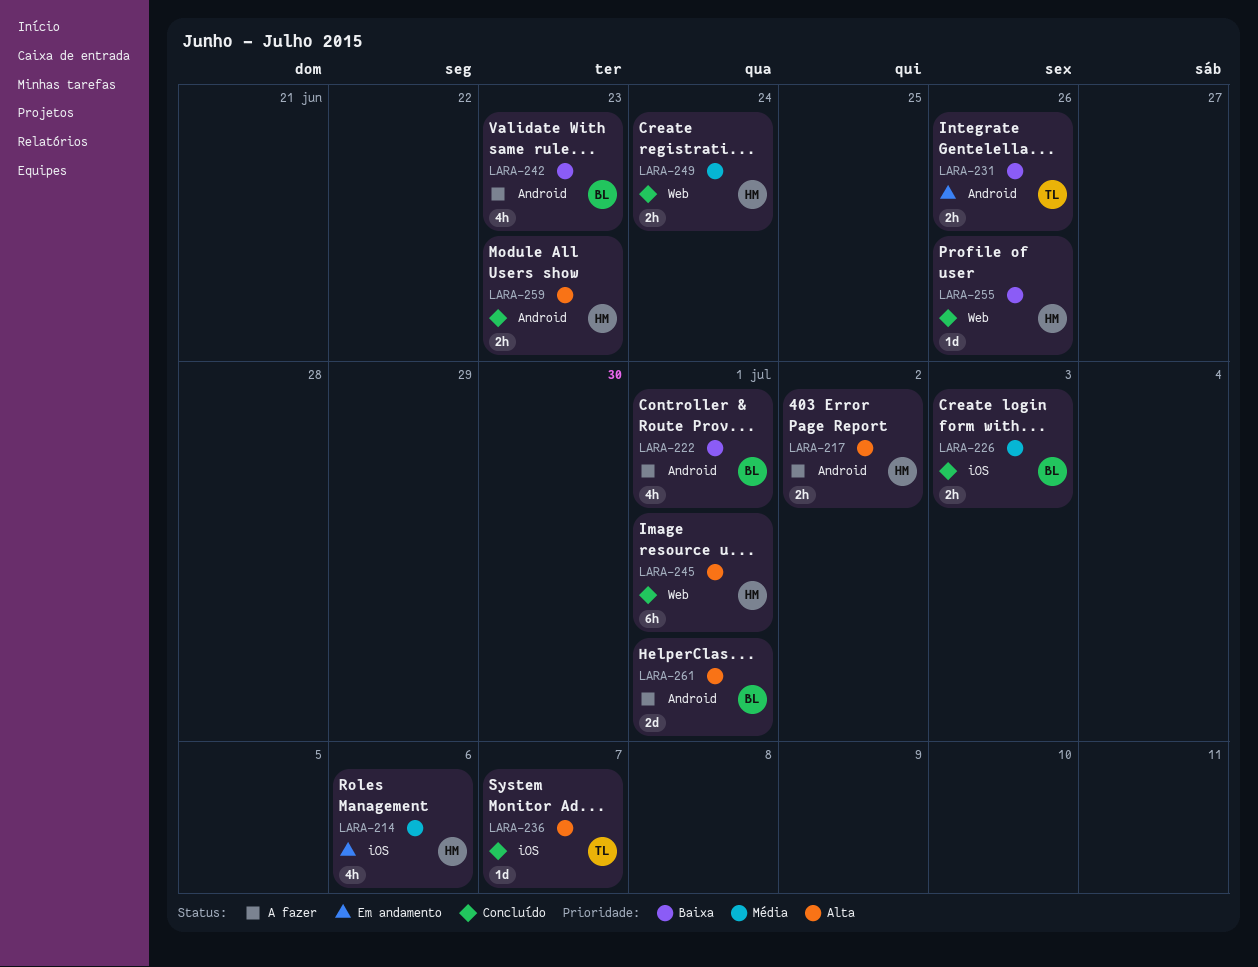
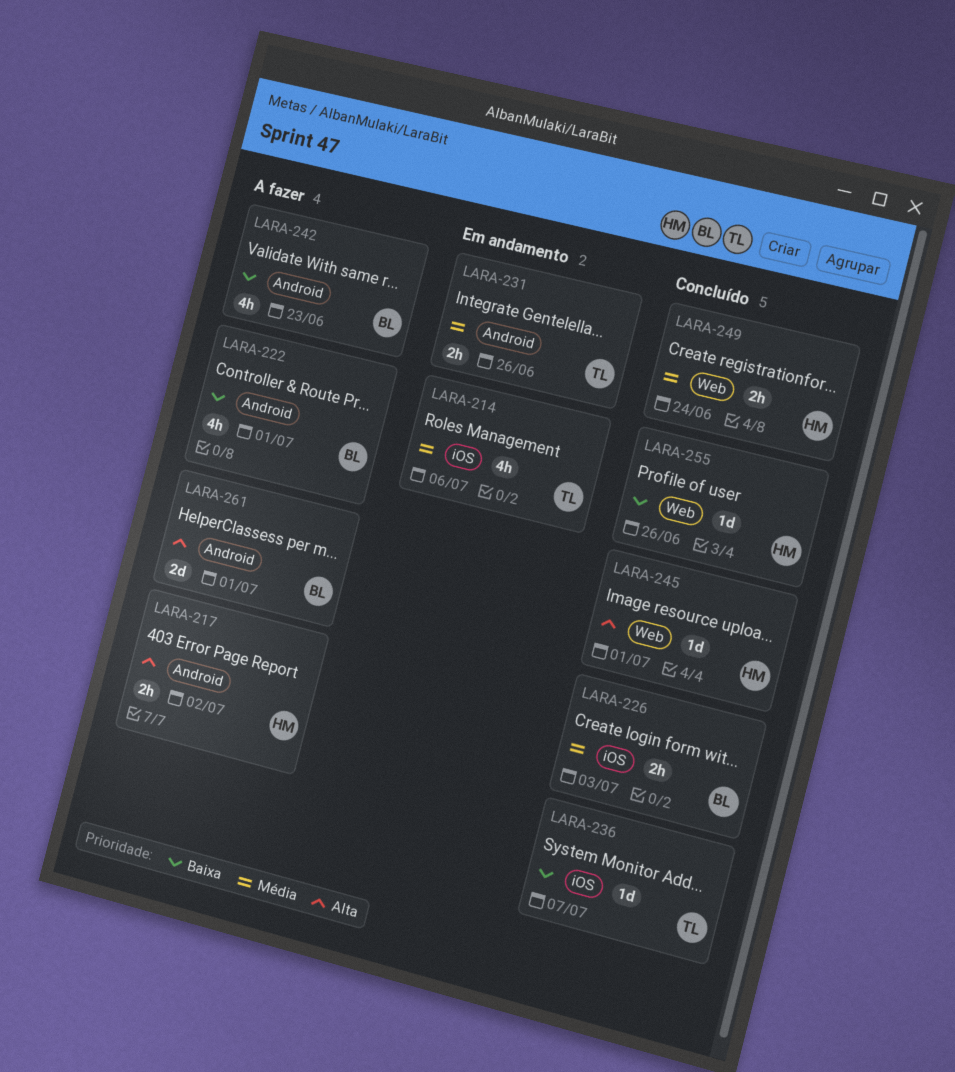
LARA-214, owner: HM -> TL
LARA-231, priority: Baixa -> Média
LARA-236, priority: Alta -> Baixa
LARA-245, estimate: 6h -> 1d
LARA-259: present -> none

